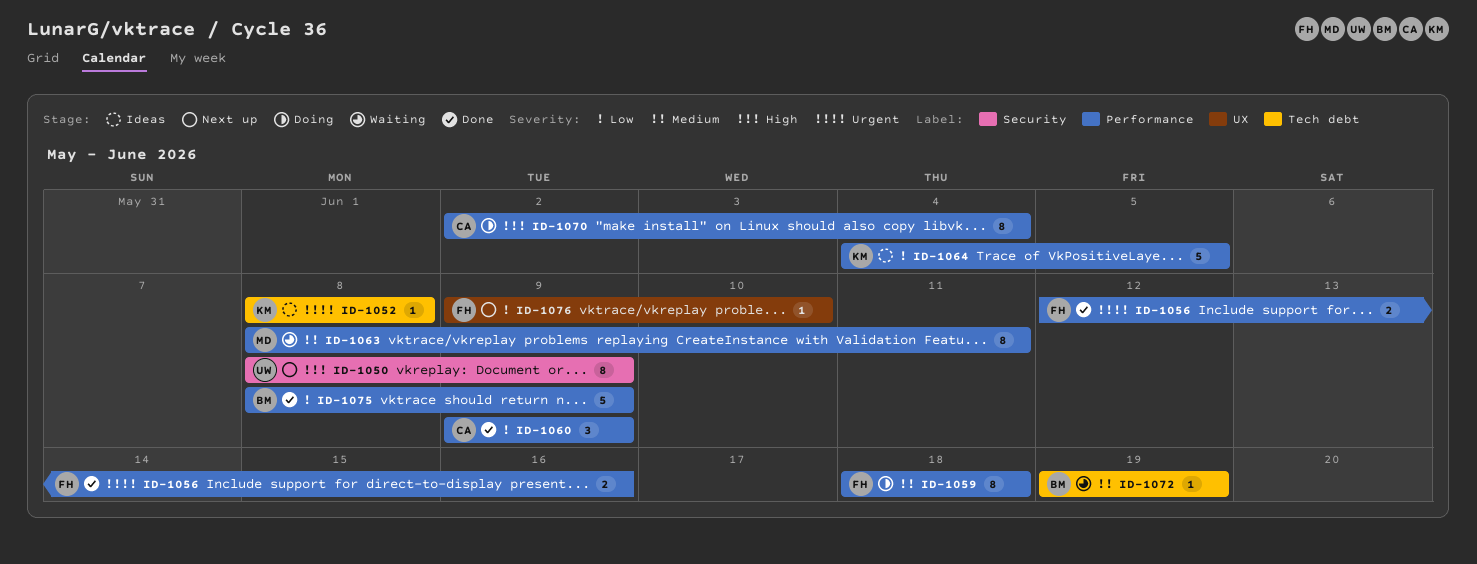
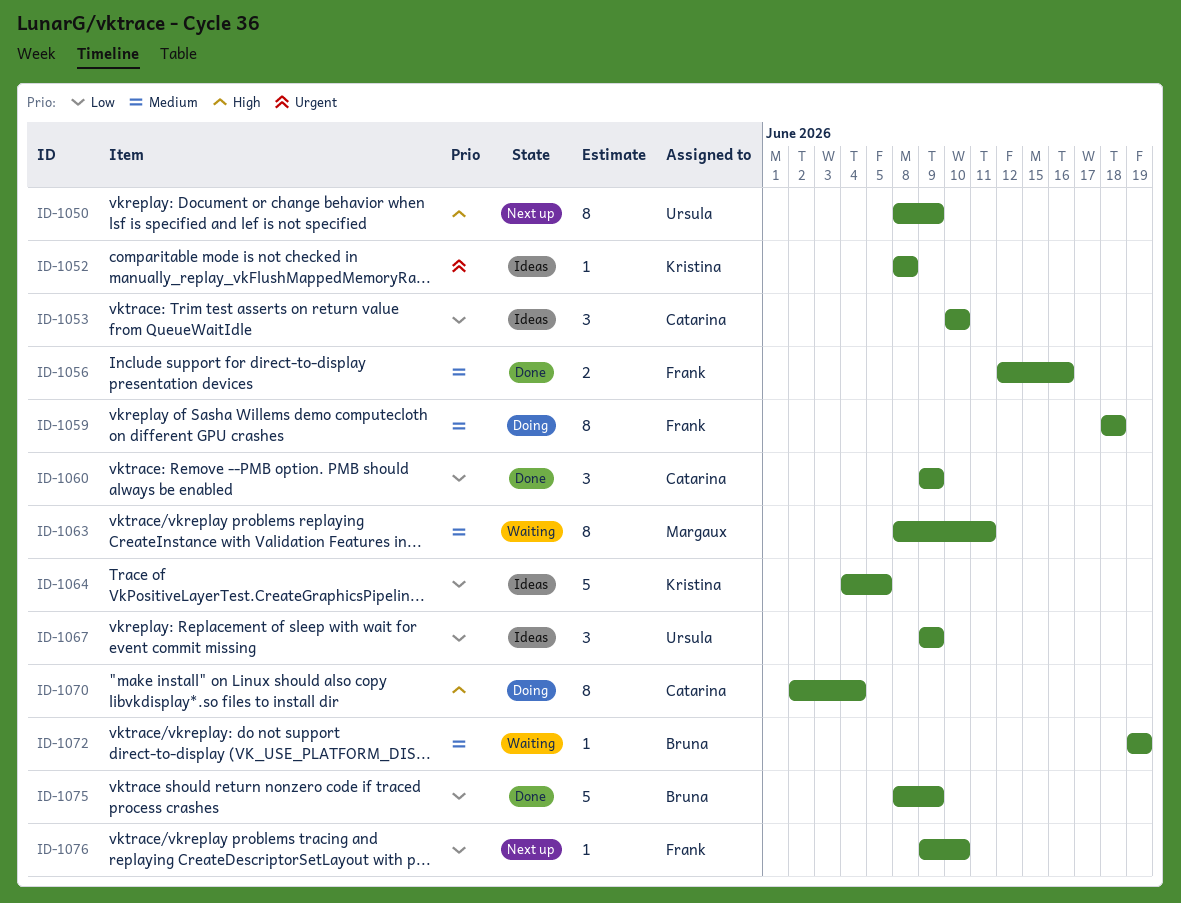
ID-1053: none -> present
ID-1056, priority: Urgent -> Medium
ID-1067: none -> present

